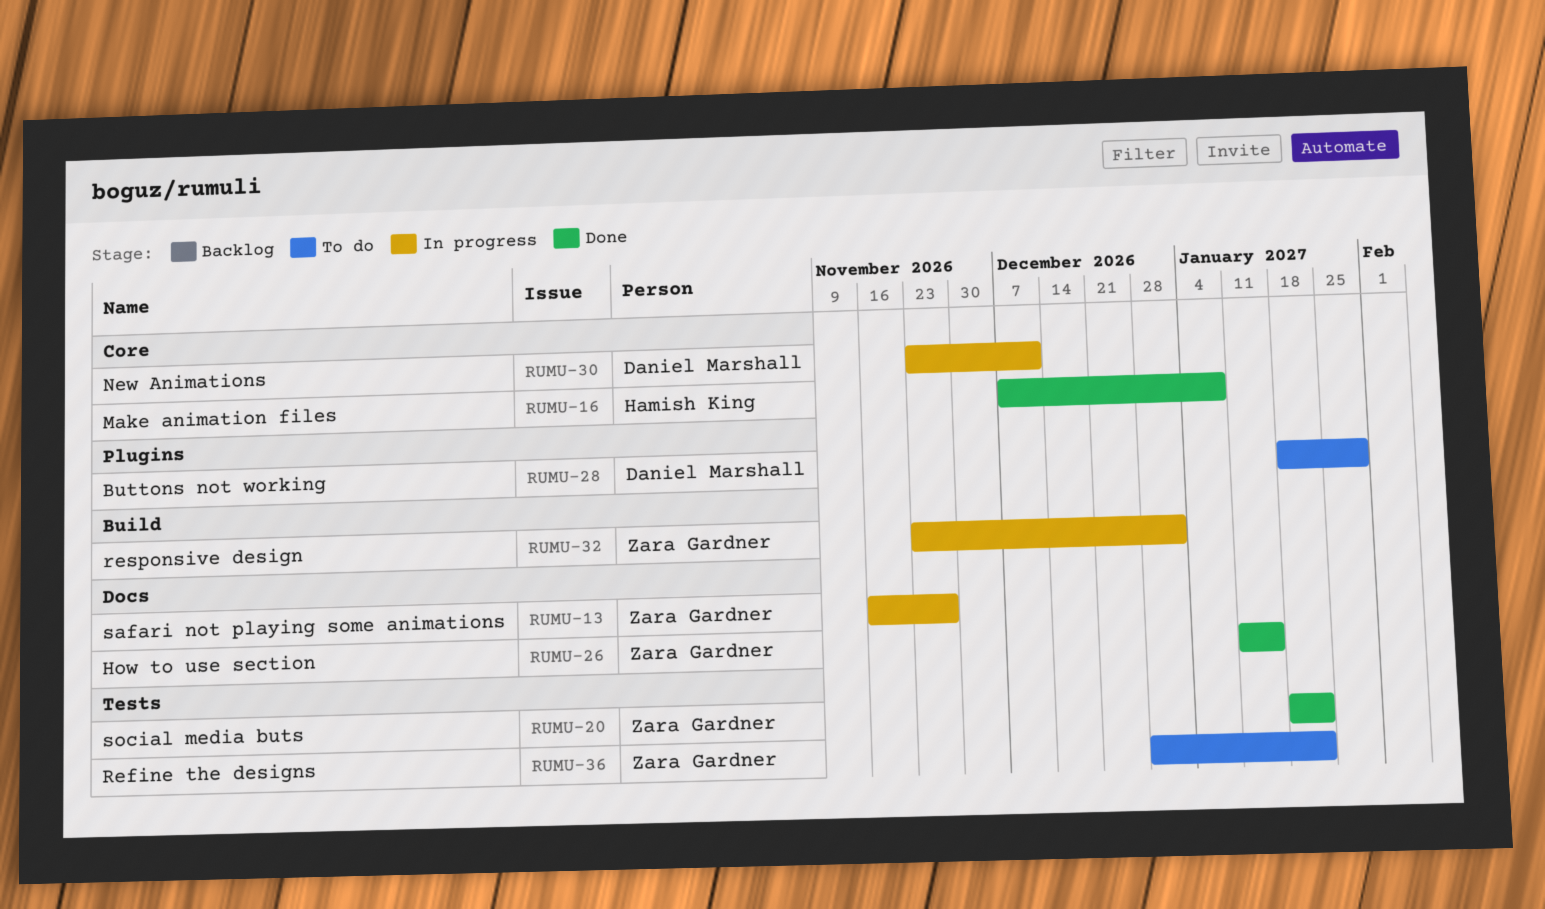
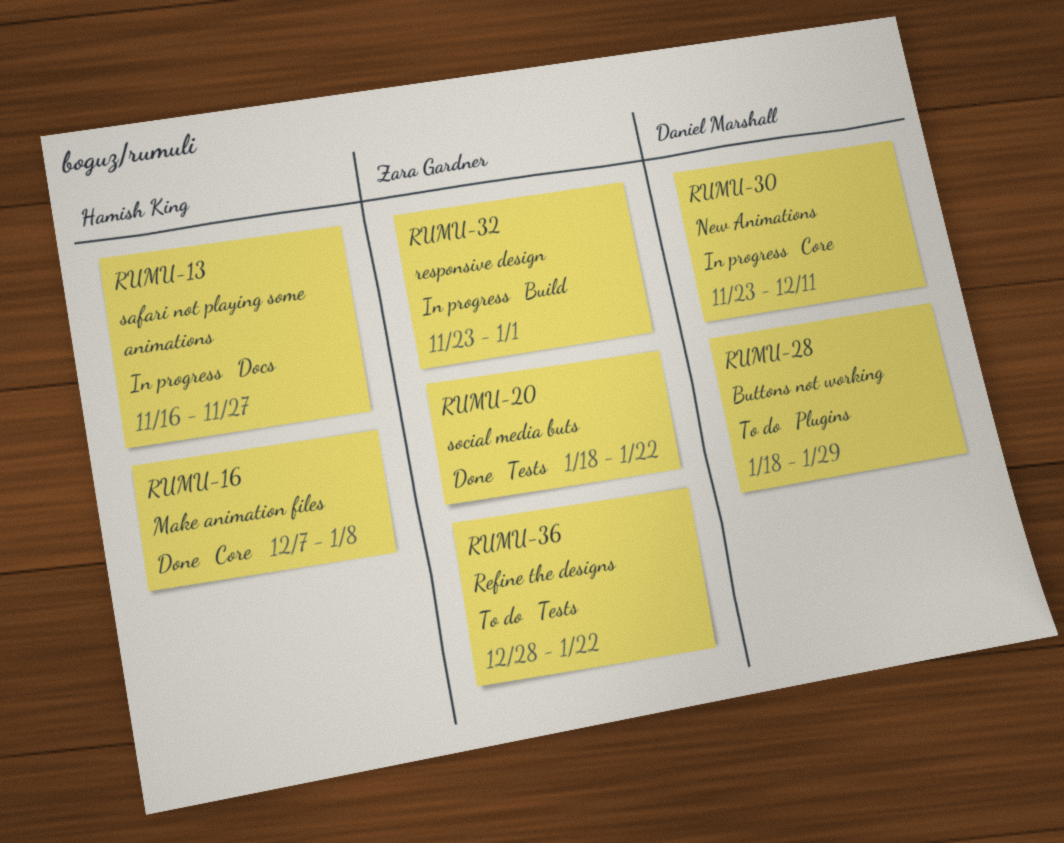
RUMU-13, owner: Zara Gardner -> Hamish King
RUMU-26: present -> none

